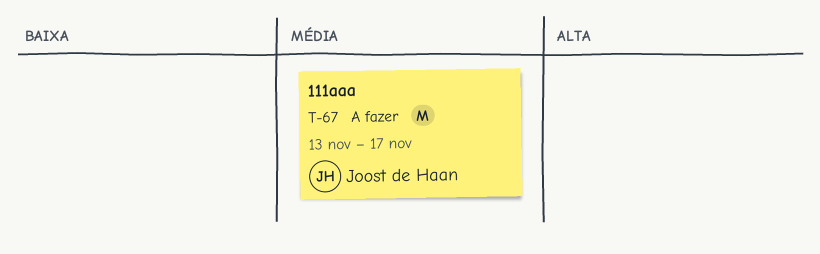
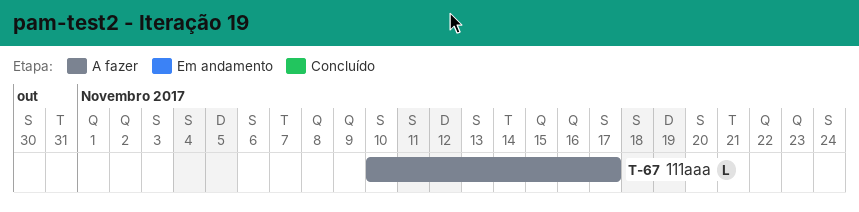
T-67, estimate: M -> L
T-67, start: Nov 13 -> Nov 10

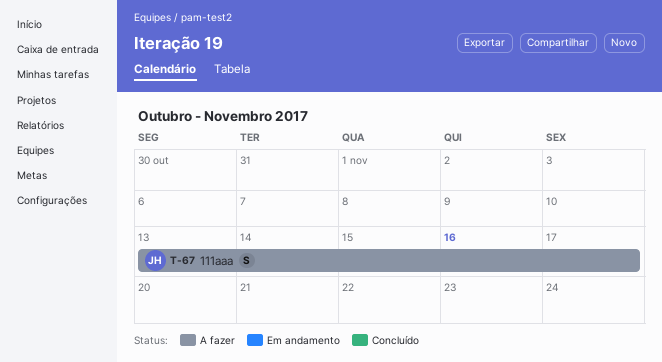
T-67, estimate: L -> S
T-67, start: Nov 10 -> Nov 13

